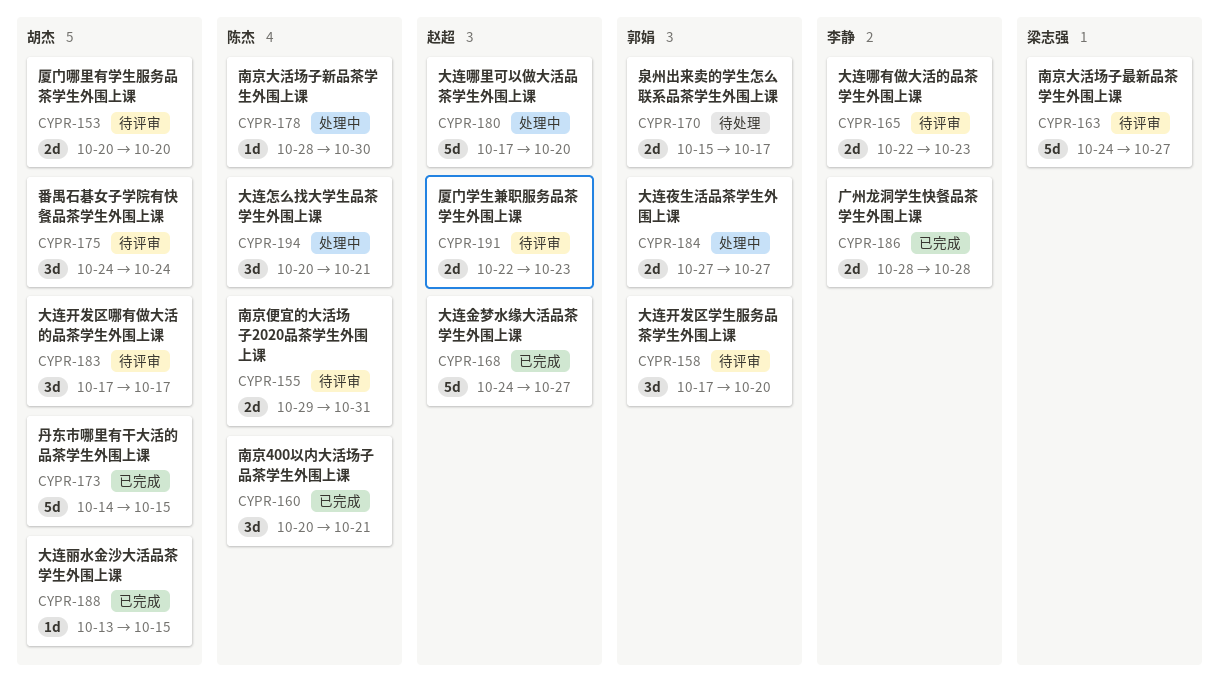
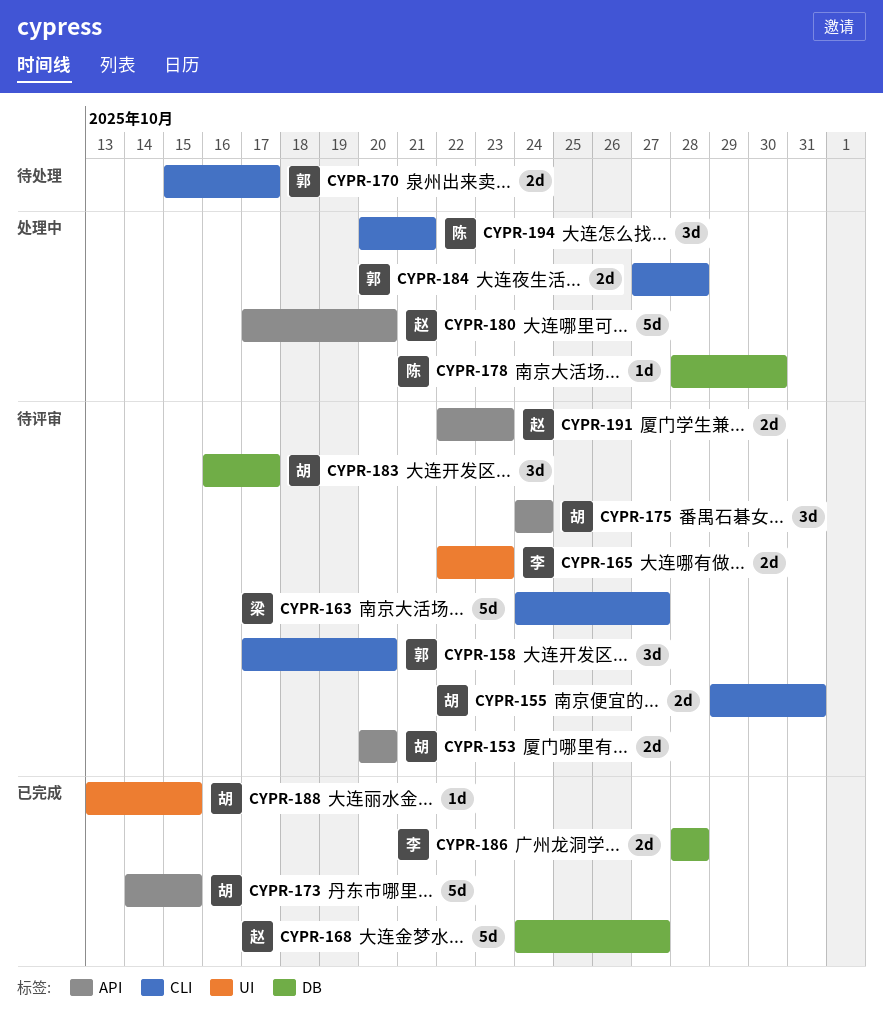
CYPR-155, owner: 陈杰 -> 胡杰
CYPR-160: present -> none
CYPR-183, start: Oct 17 -> Oct 16
CYPR-184, due: Oct 27 -> Oct 28

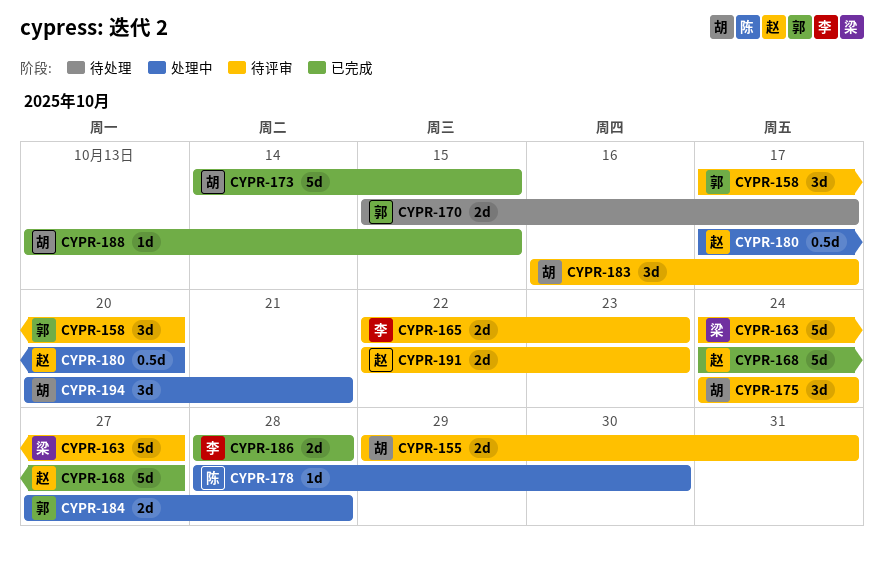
CYPR-153: present -> none
CYPR-180, estimate: 5d -> 0.5d
CYPR-194, owner: 陈 -> 胡

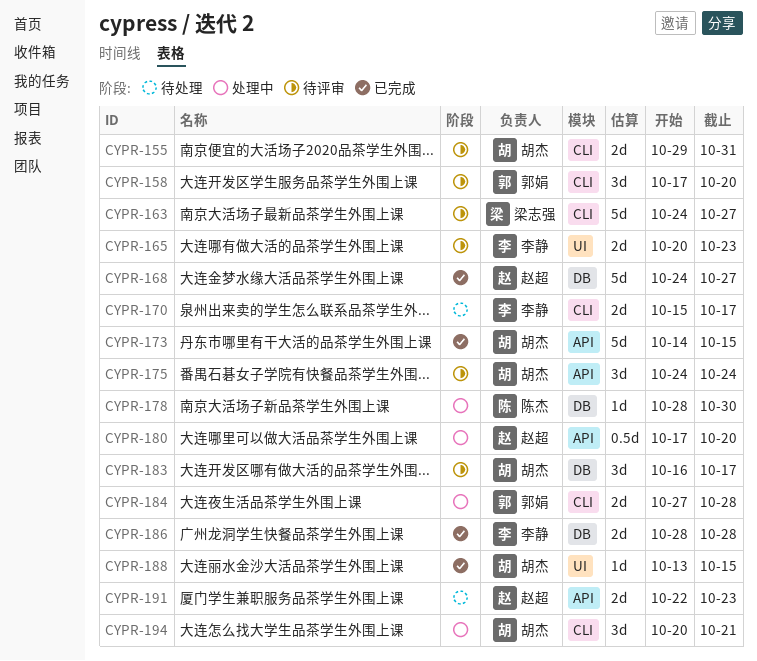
CYPR-165, start: Oct 22 -> Oct 20
CYPR-170, owner: 郭娟 -> 李静
CYPR-191, status: 待评审 -> 待处理

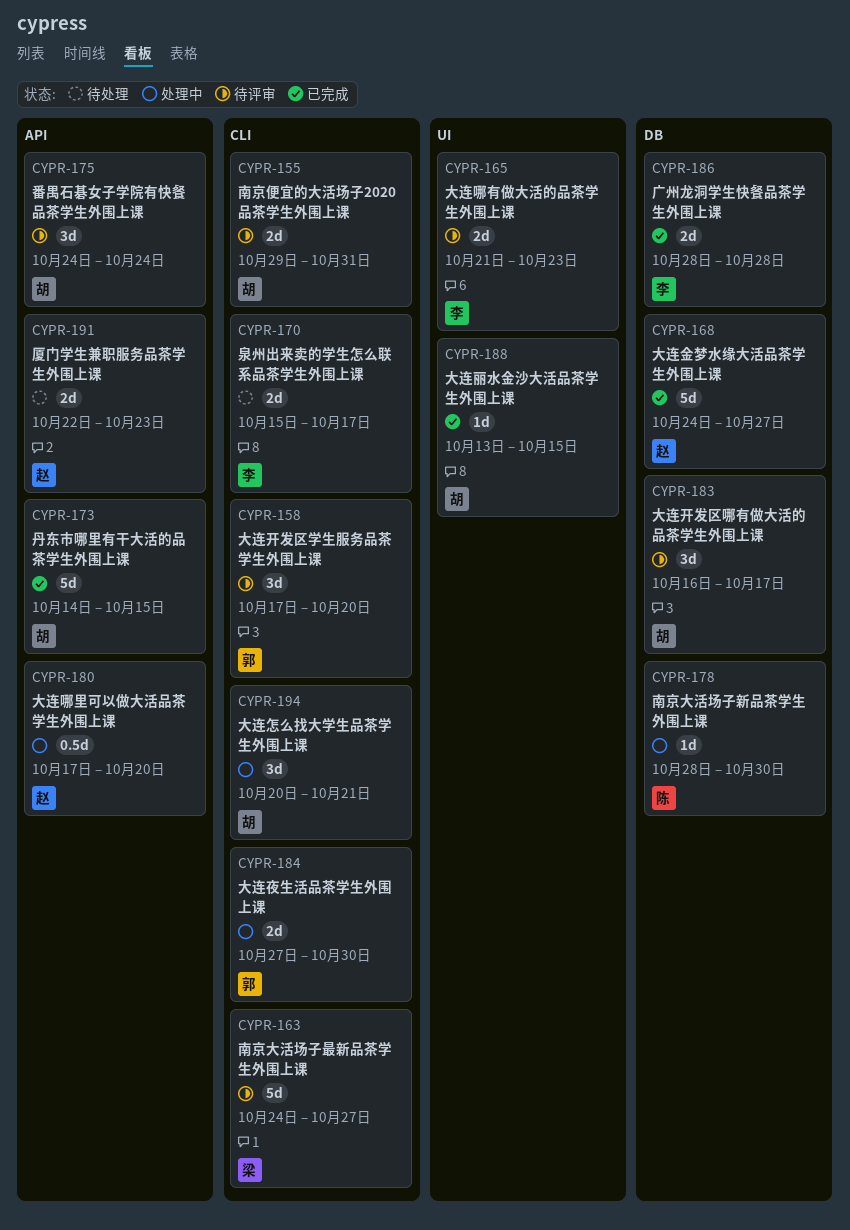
CYPR-165, start: Oct 20 -> Oct 21
CYPR-184, due: Oct 28 -> Oct 30

